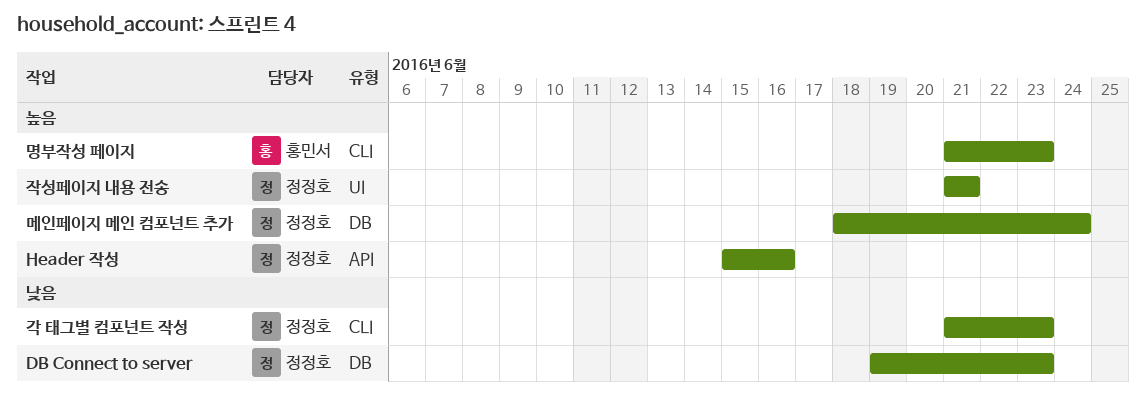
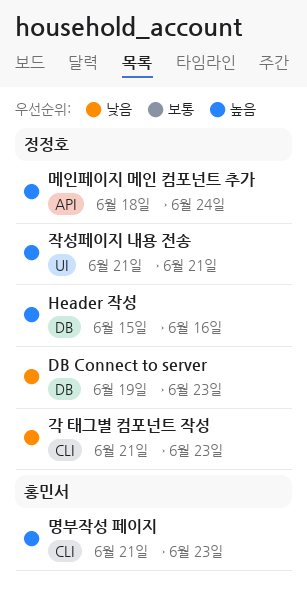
Header 작성, label: API -> DB
메인페이지 메인 컴포넌트 추가, label: DB -> API

